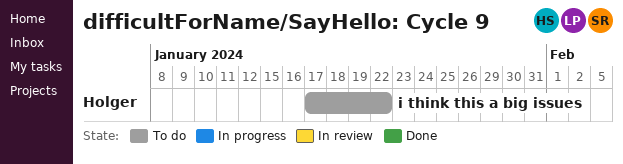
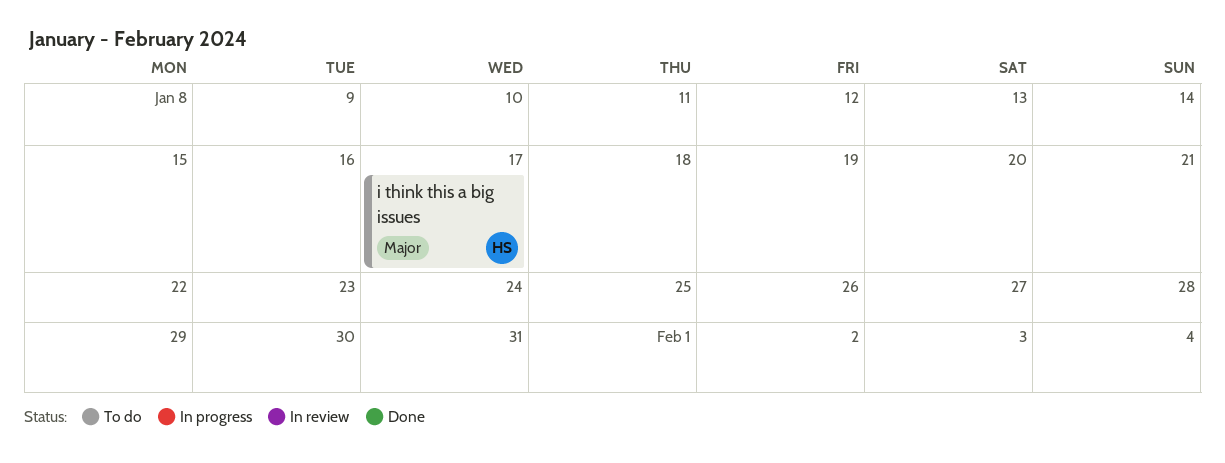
i think this a big issues, due: Jan 22 -> Jan 17

